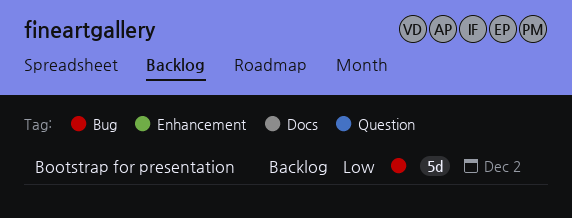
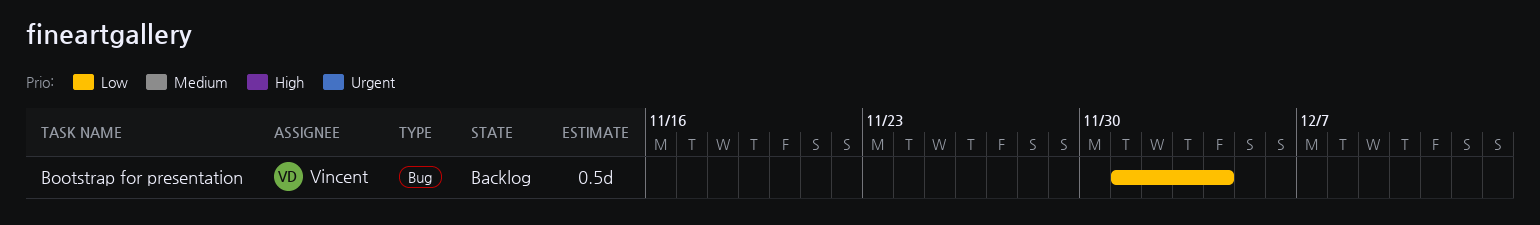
Bootstrap for presentation, estimate: 5d -> 0.5d
Bootstrap for presentation, due: Dec 2 -> Dec 4

